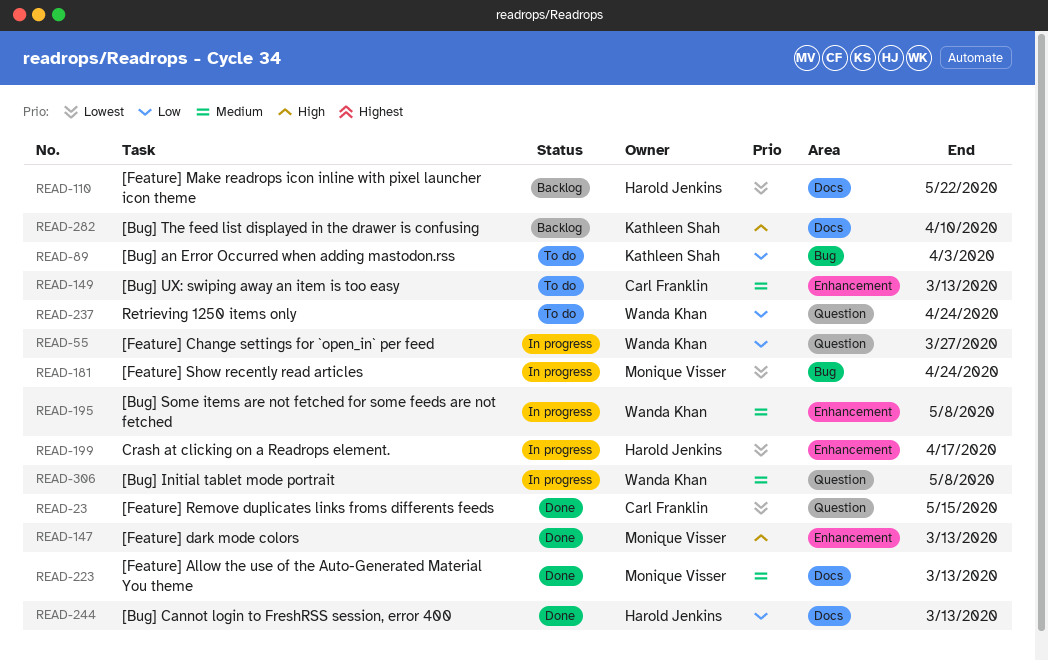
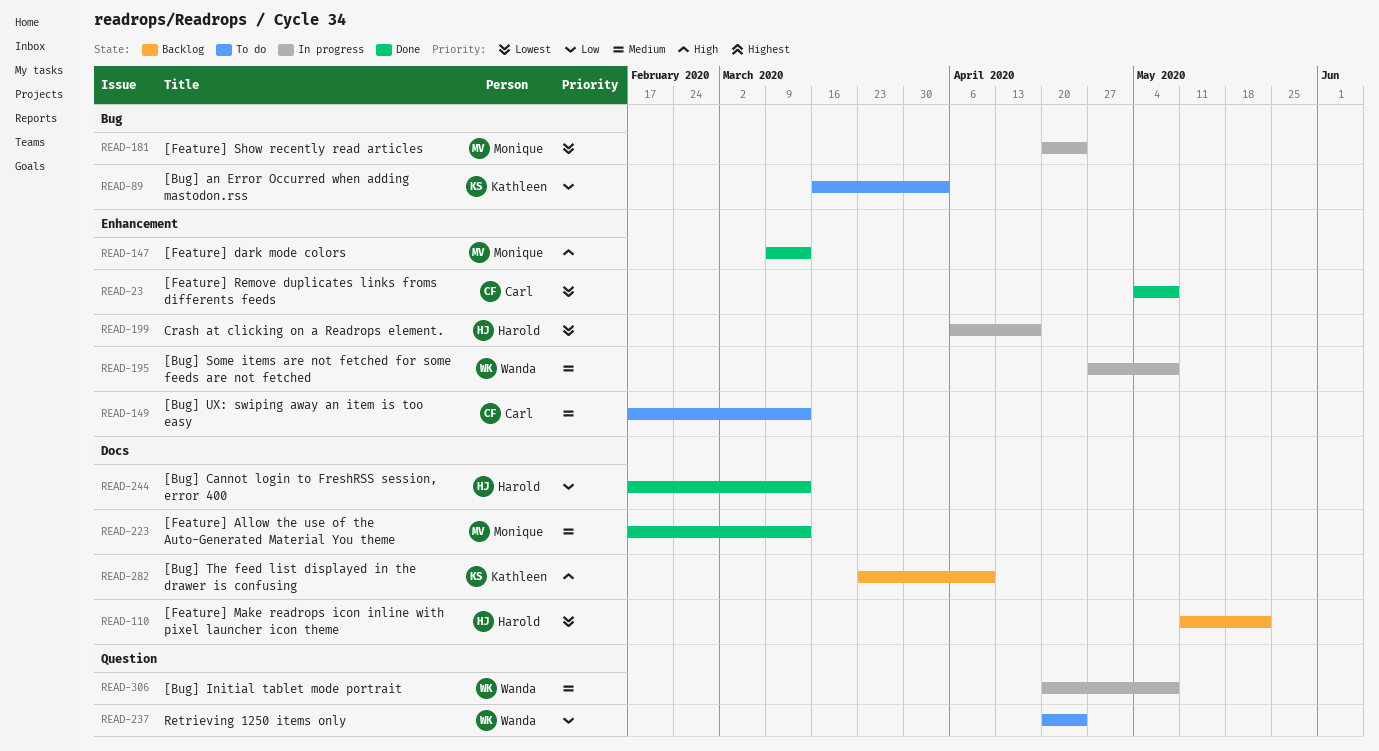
READ-23, label: Question -> Enhancement
READ-23, due: May 15 -> May 8
READ-55: present -> none

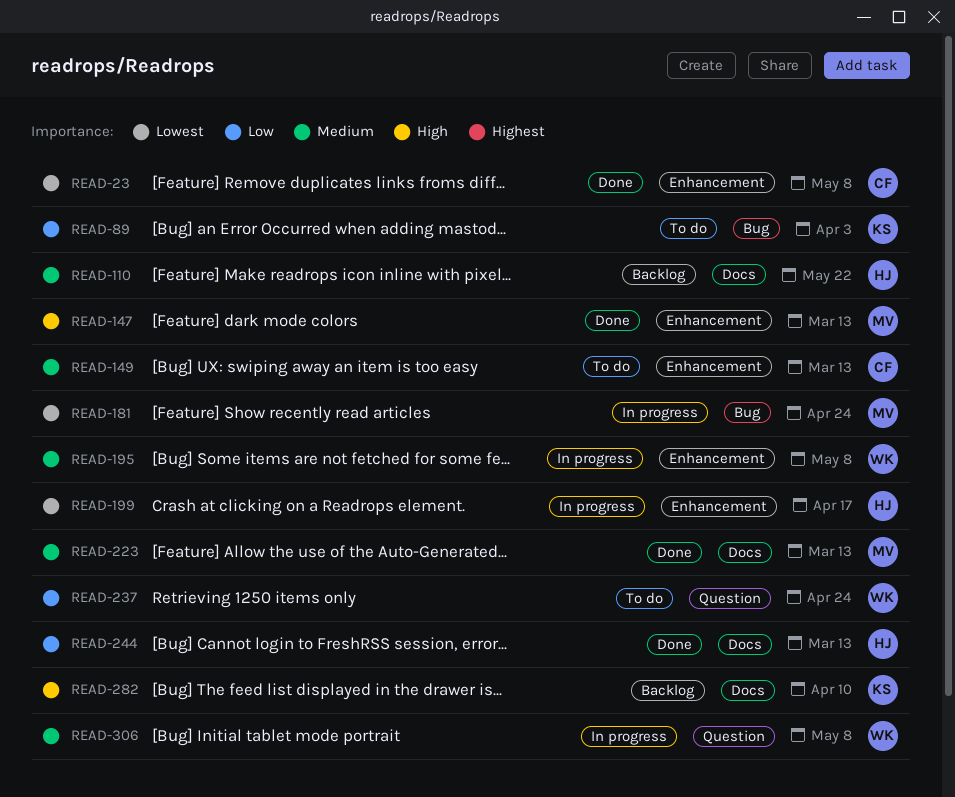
READ-110, priority: Lowest -> Medium

